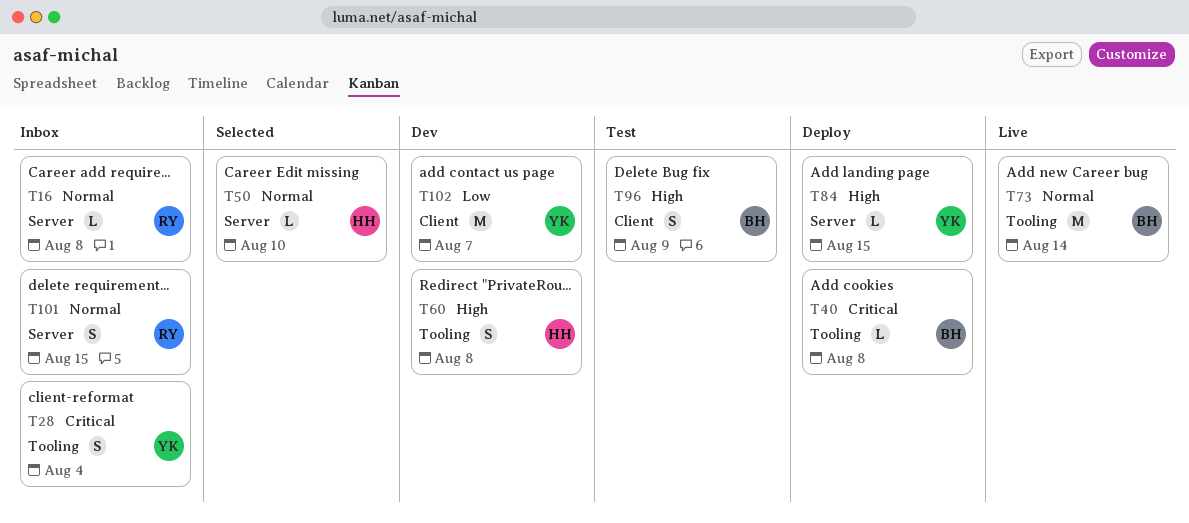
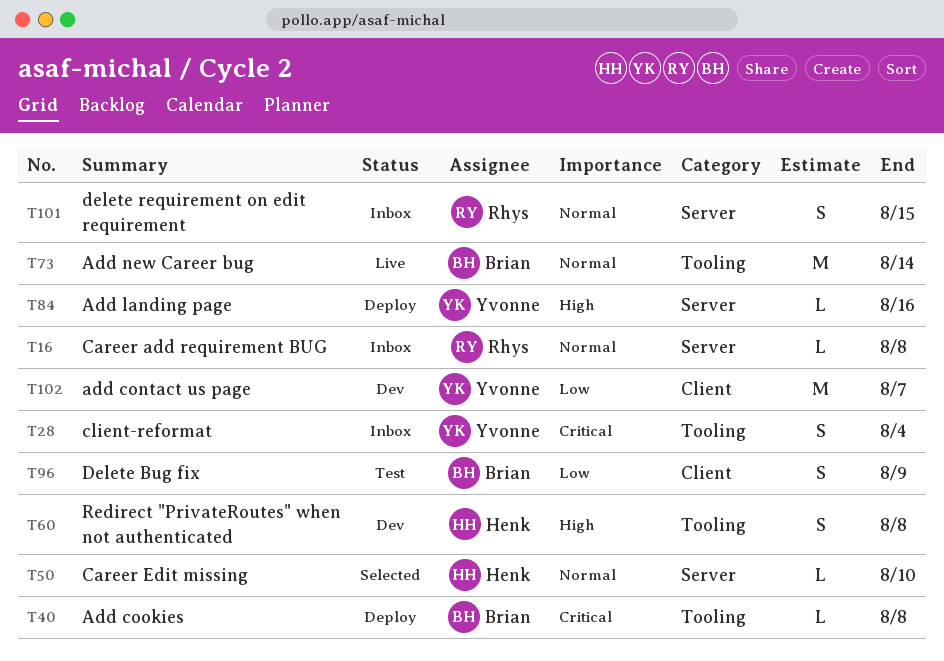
T84, due: Aug 15 -> Aug 16
T96, priority: High -> Low

